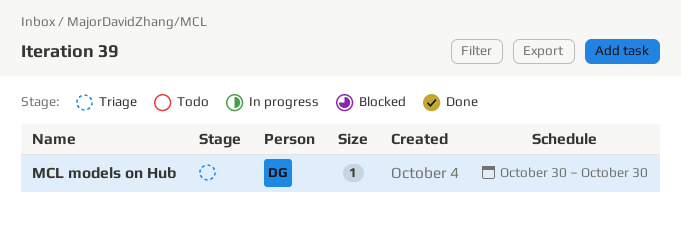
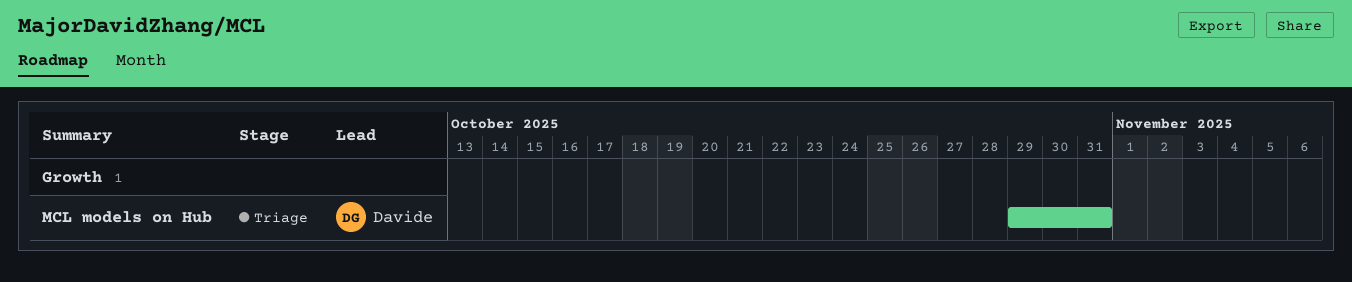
MCL models on Hub, start: Oct 30 -> Oct 29
MCL models on Hub, due: Oct 30 -> Oct 31

